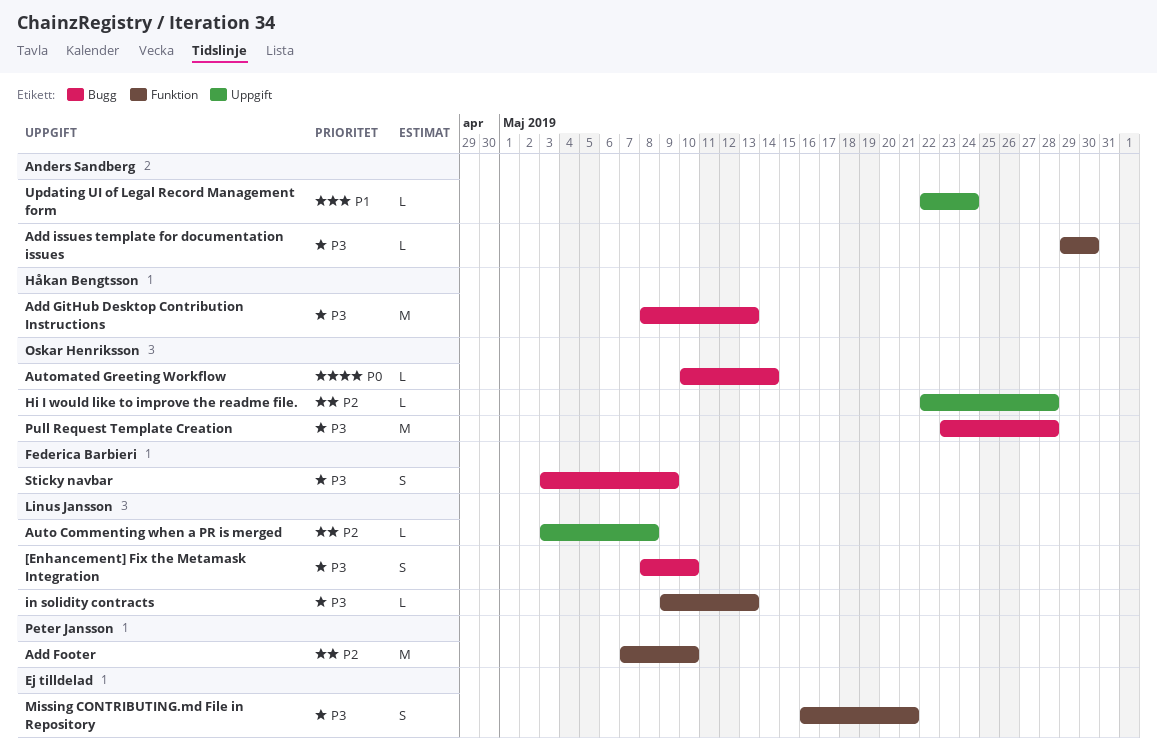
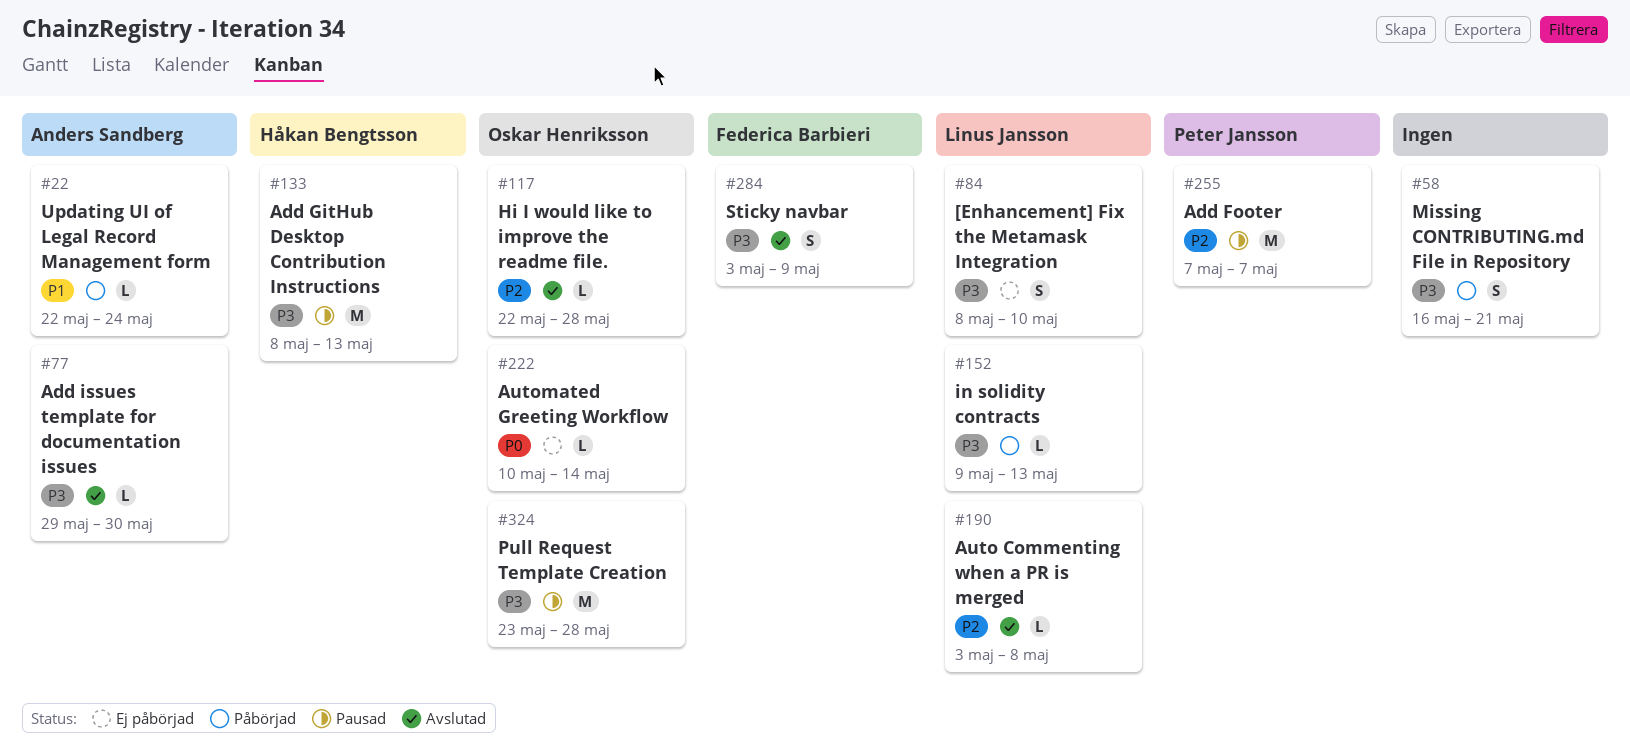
Add Footer, due: May 10 -> May 7

